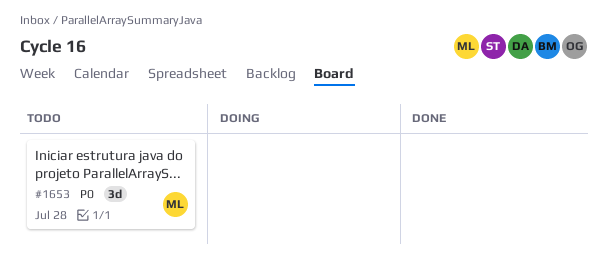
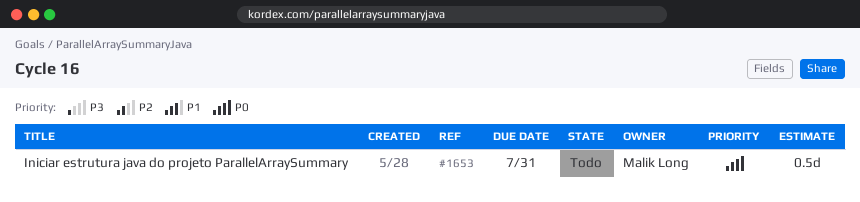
#1653, estimate: 3d -> 0.5d
#1653, due: Jul 28 -> Jul 31

